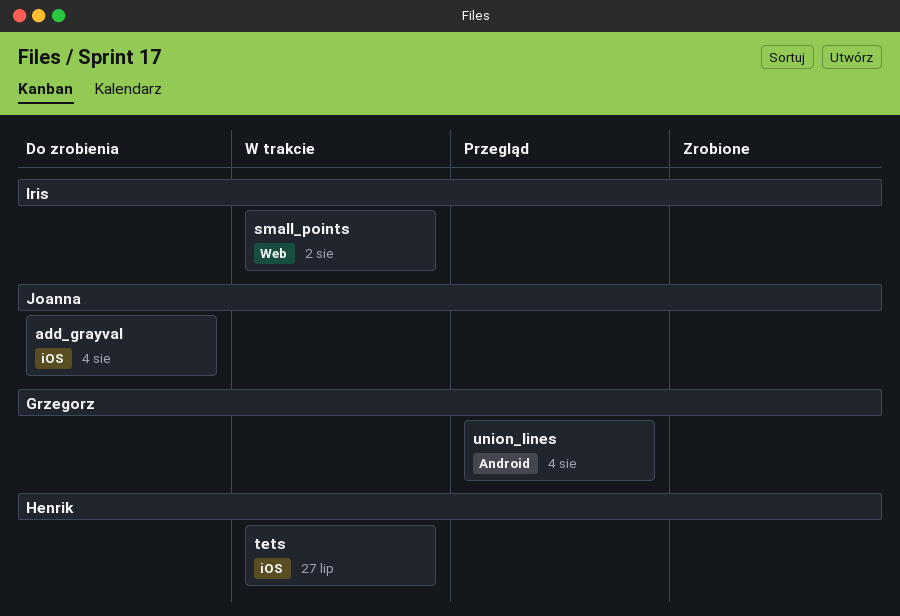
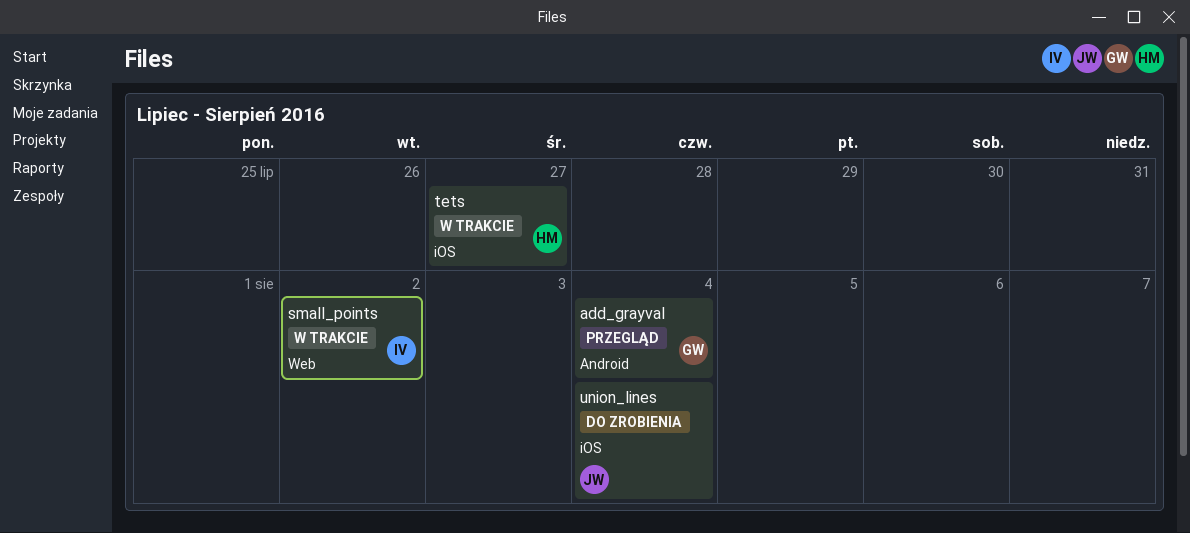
add_grayval, status: Do zrobienia -> Przegląd
add_grayval, owner: Joanna -> Grzegorz
add_grayval, label: iOS -> Android
union_lines, status: Przegląd -> Do zrobienia
union_lines, owner: Grzegorz -> Joanna
union_lines, label: Android -> iOS

